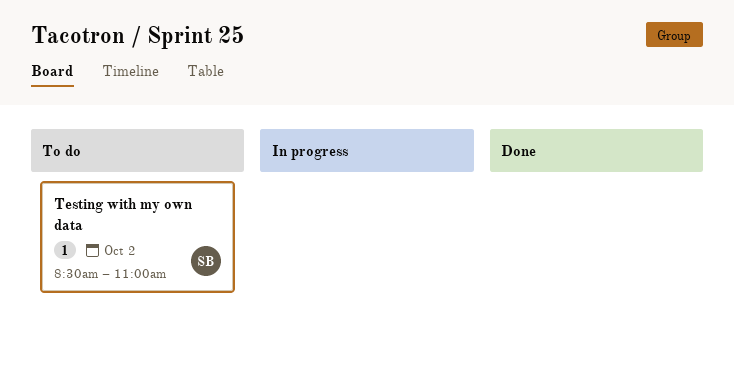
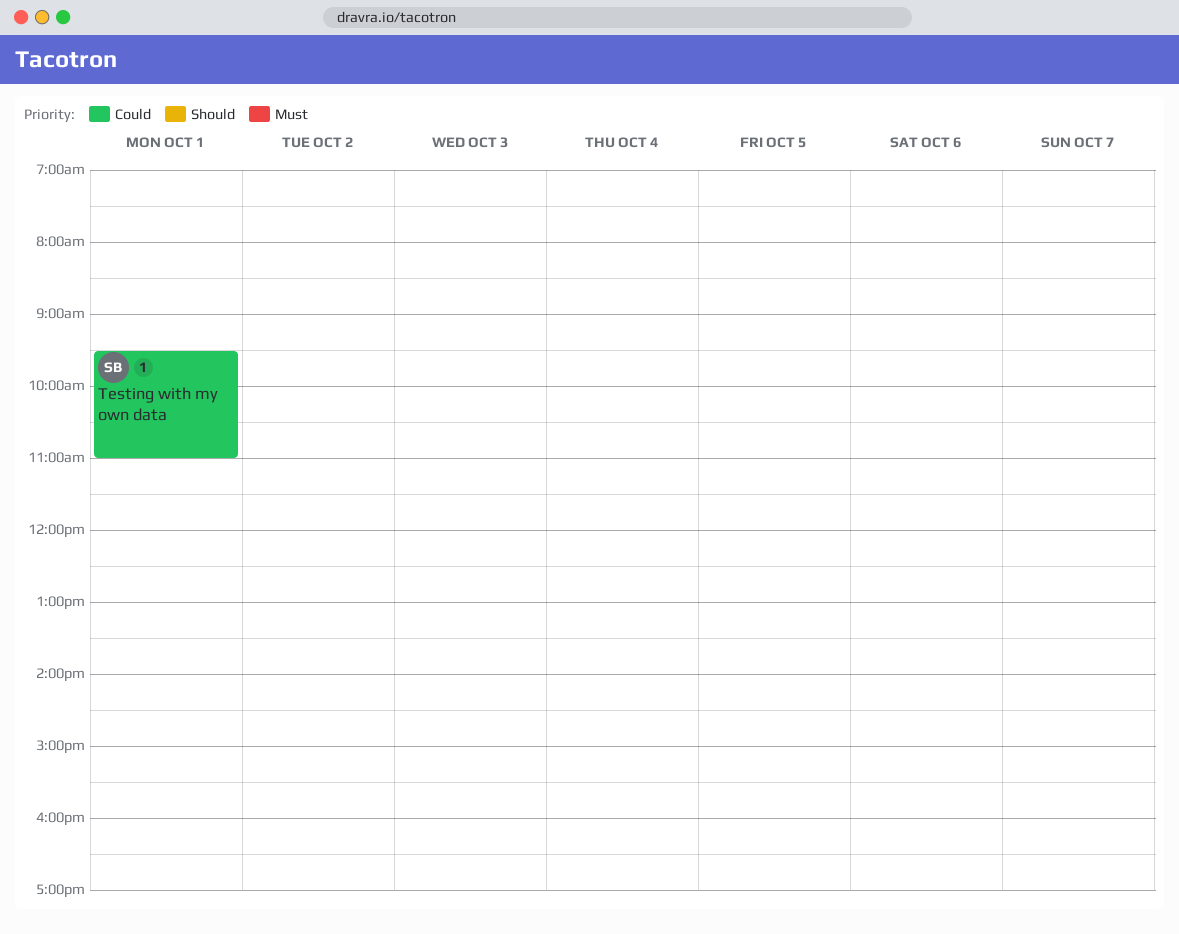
Testing with my own data, day: Oct 2 -> Oct 1
Testing with my own data, begins: 08:30 -> 09:30

